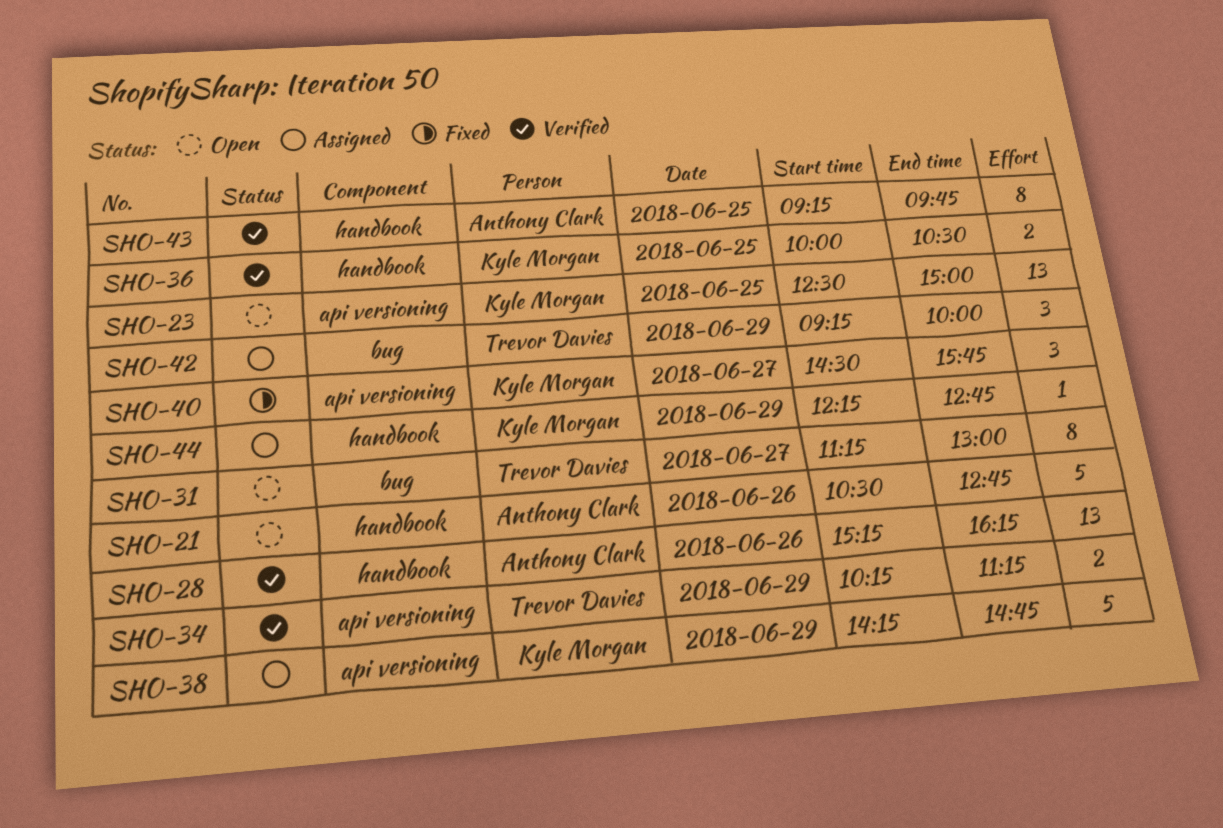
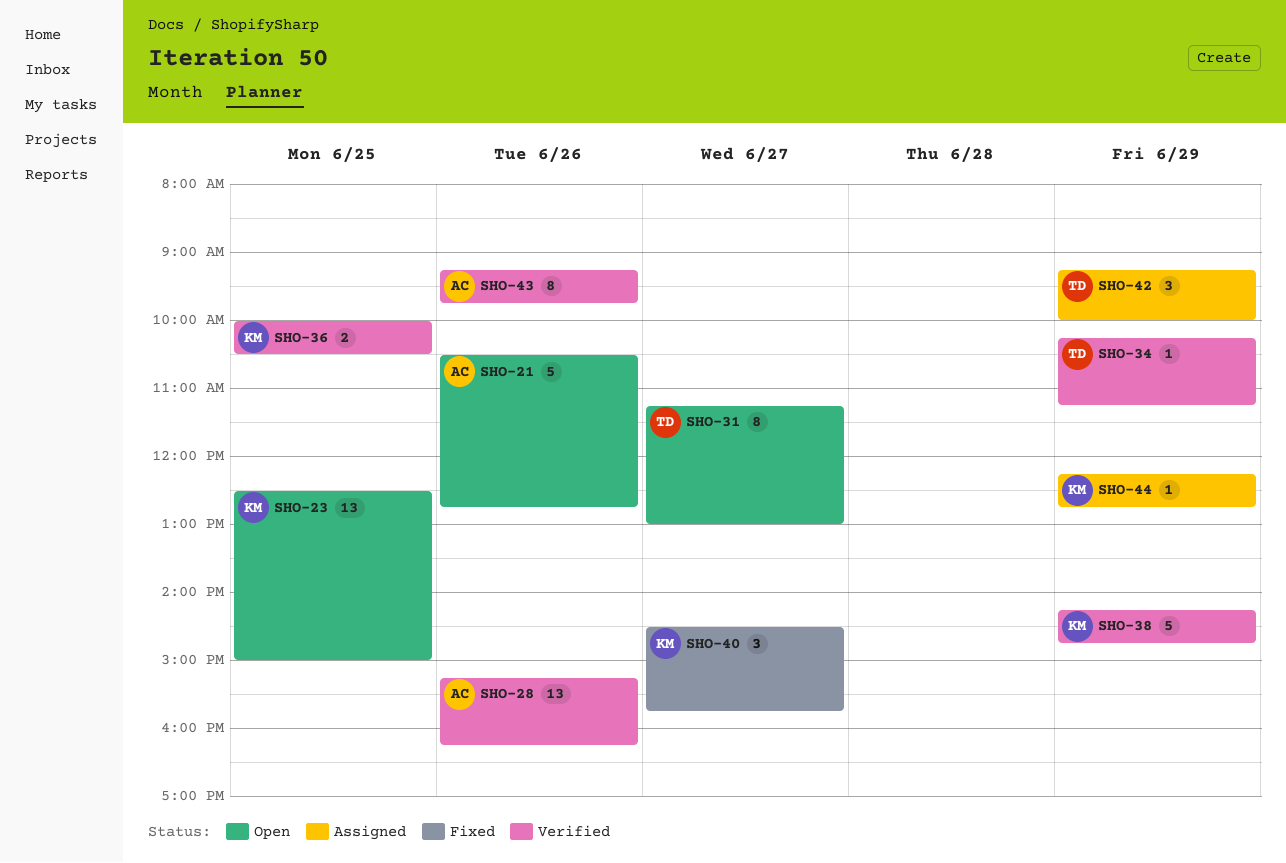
SHO-34, estimate: 2 -> 1
SHO-38, status: Assigned -> Verified
SHO-43, day: Jun 25 -> Jun 26

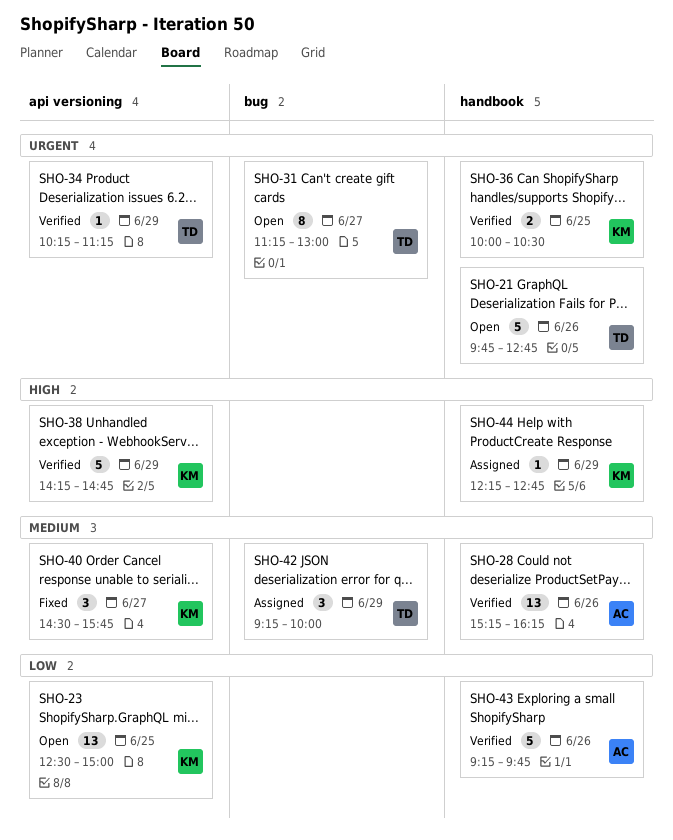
SHO-21, owner: AC -> TD
SHO-21, begins: 10:30 -> 09:45
SHO-43, estimate: 8 -> 5

